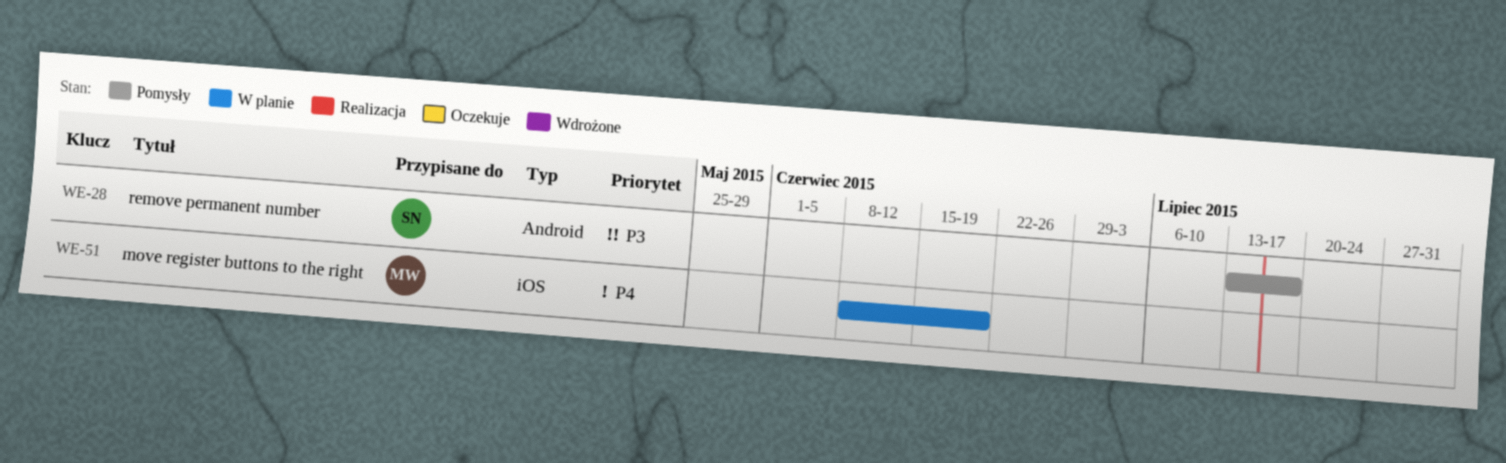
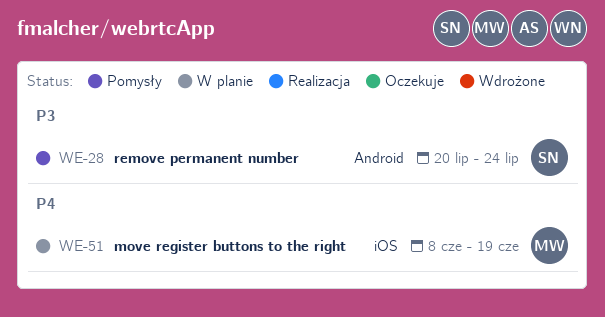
WE-28, start: Jul 13 -> Jul 20
WE-28, due: Jul 17 -> Jul 24

